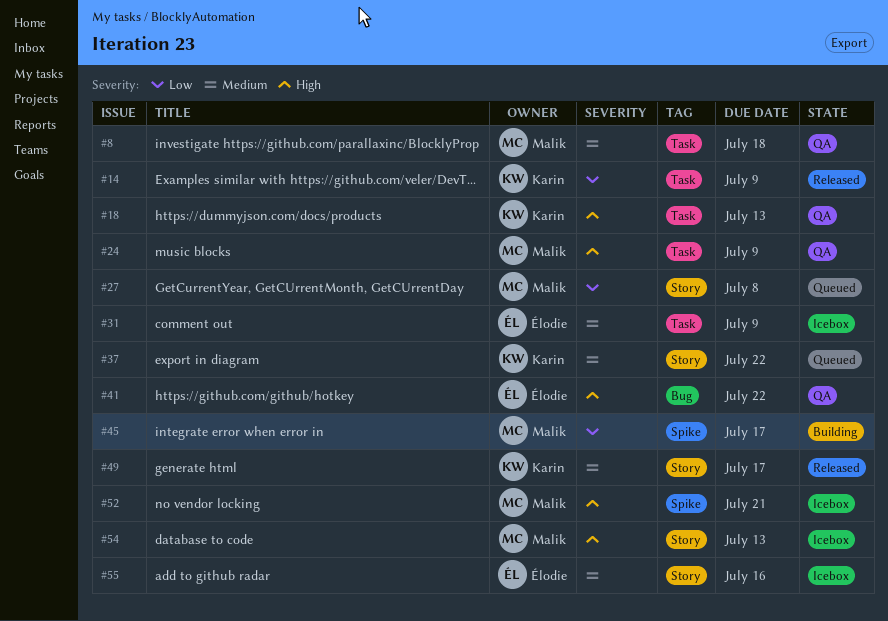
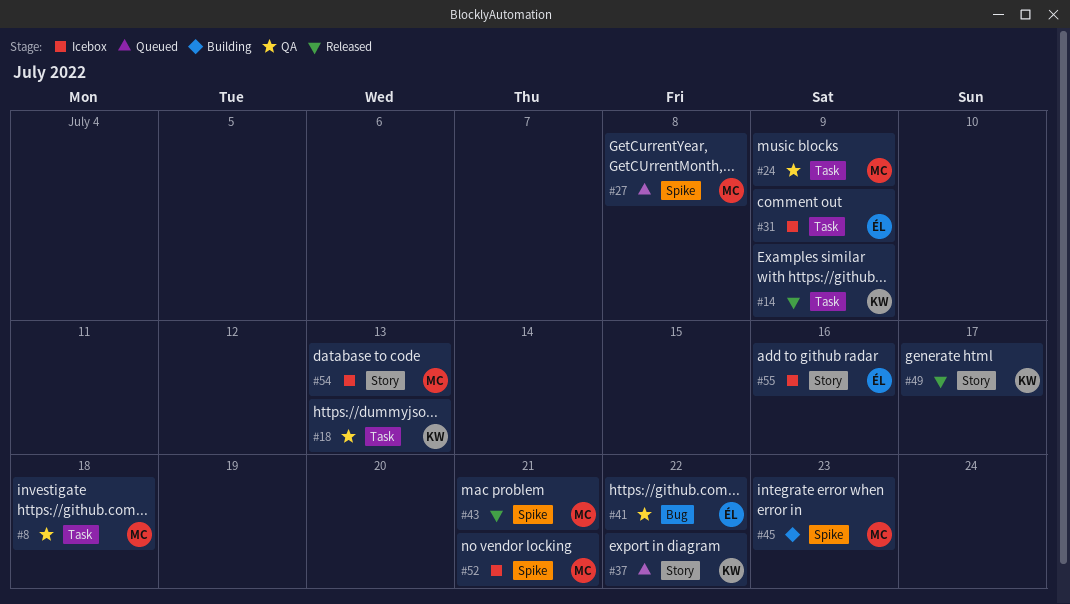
#27, label: Story -> Spike
#43: none -> present
#45, due: Jul 17 -> Jul 23

